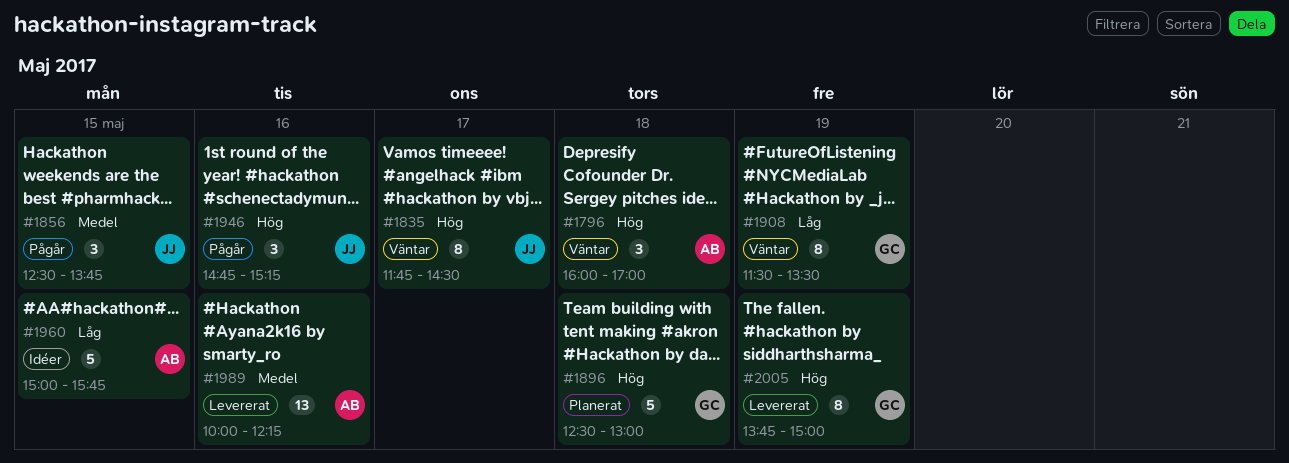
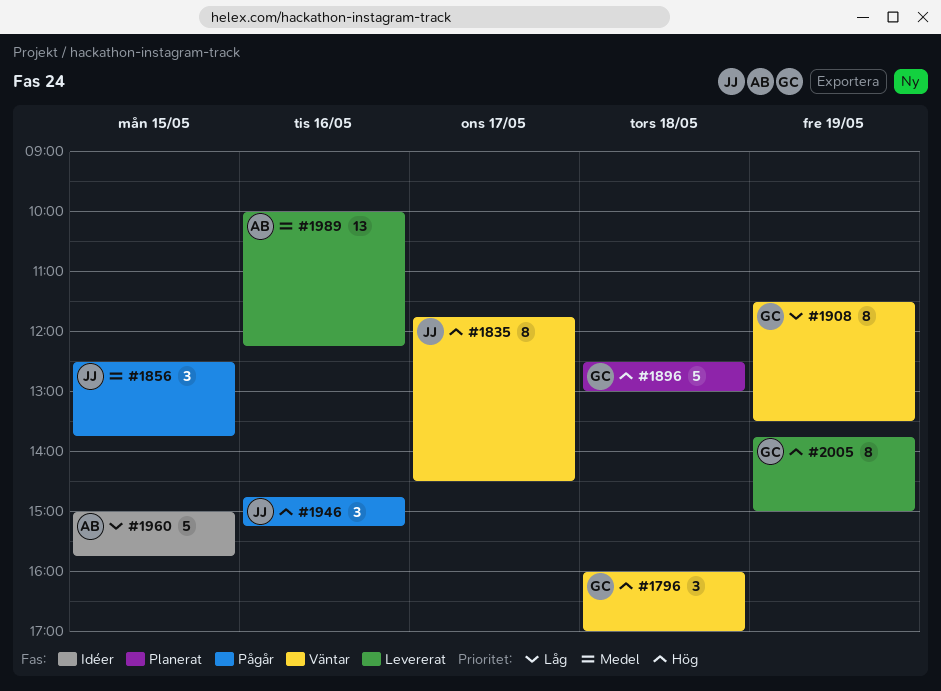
#1796, owner: AB -> GC

